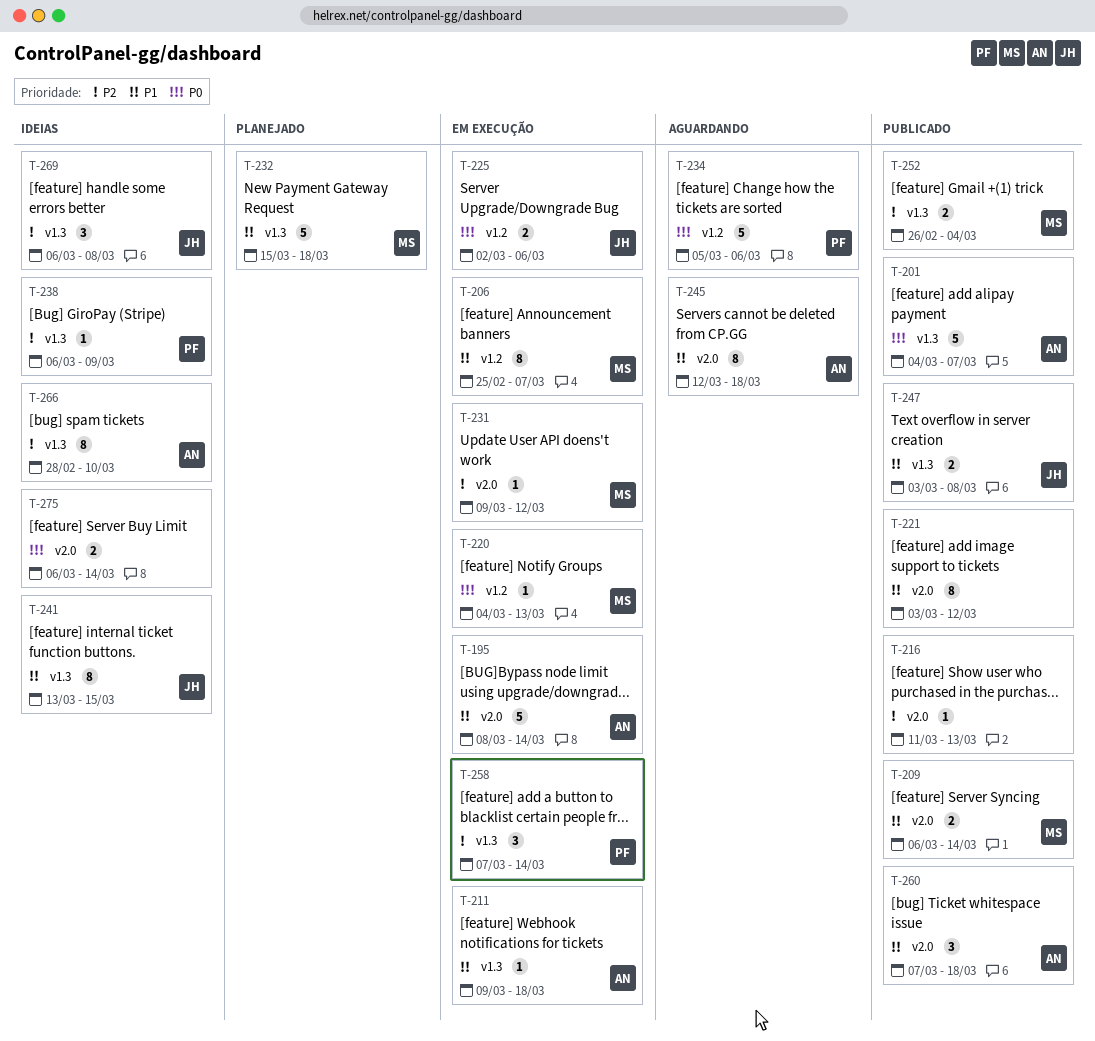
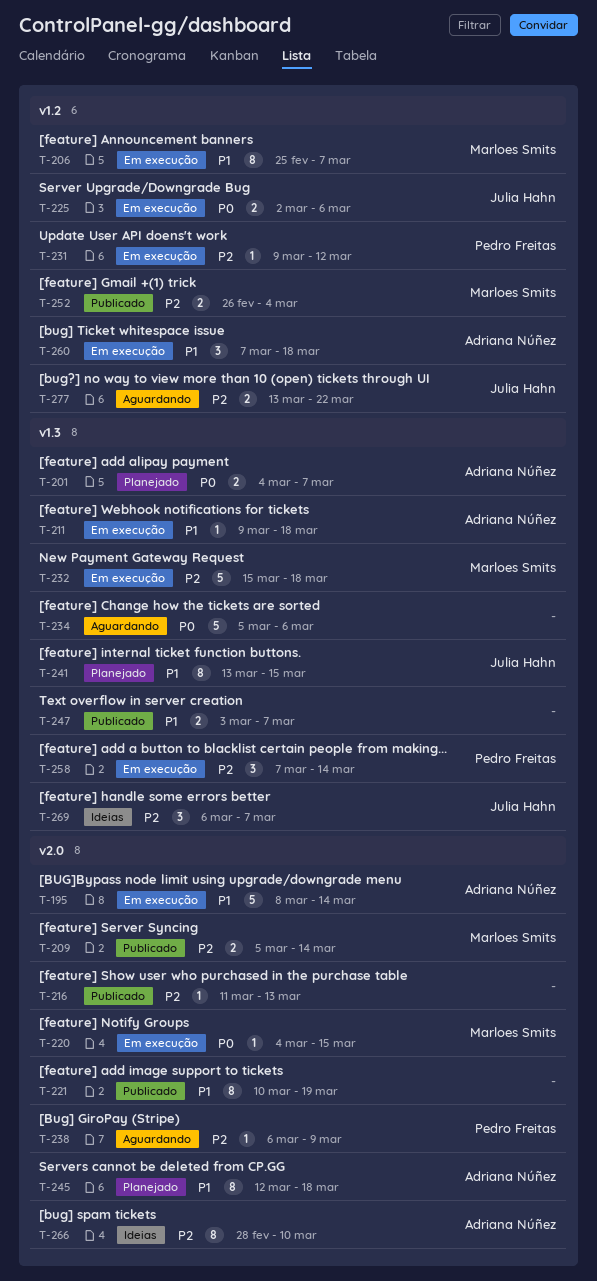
T-201, status: Publicado -> Planejado
T-201, estimate: 5 -> 2
T-209, priority: P1 -> P2
T-209, start: Mar 6 -> Mar 5
T-220, label: v1.2 -> v2.0
T-220, due: Mar 13 -> Mar 15
T-221, start: Mar 3 -> Mar 10
T-221, due: Mar 12 -> Mar 19
T-231, owner: Marloes Smits -> Pedro Freitas
T-231, label: v2.0 -> v1.2
T-232, status: Planejado -> Em execução
T-232, priority: P1 -> P2
T-234, owner: Pedro Freitas -> none
T-234, label: v1.2 -> v1.3
T-238, status: Ideias -> Aguardando
T-238, label: v1.3 -> v2.0
T-241, status: Ideias -> Planejado
T-245, status: Aguardando -> Planejado
T-247, owner: Julia Hahn -> none
T-247, due: Mar 8 -> Mar 7
T-252, label: v1.3 -> v1.2
T-260, status: Publicado -> Em execução
T-260, label: v2.0 -> v1.2
T-266, label: v1.3 -> v2.0
T-269, due: Mar 8 -> Mar 7
T-275: present -> none
T-277: none -> present

